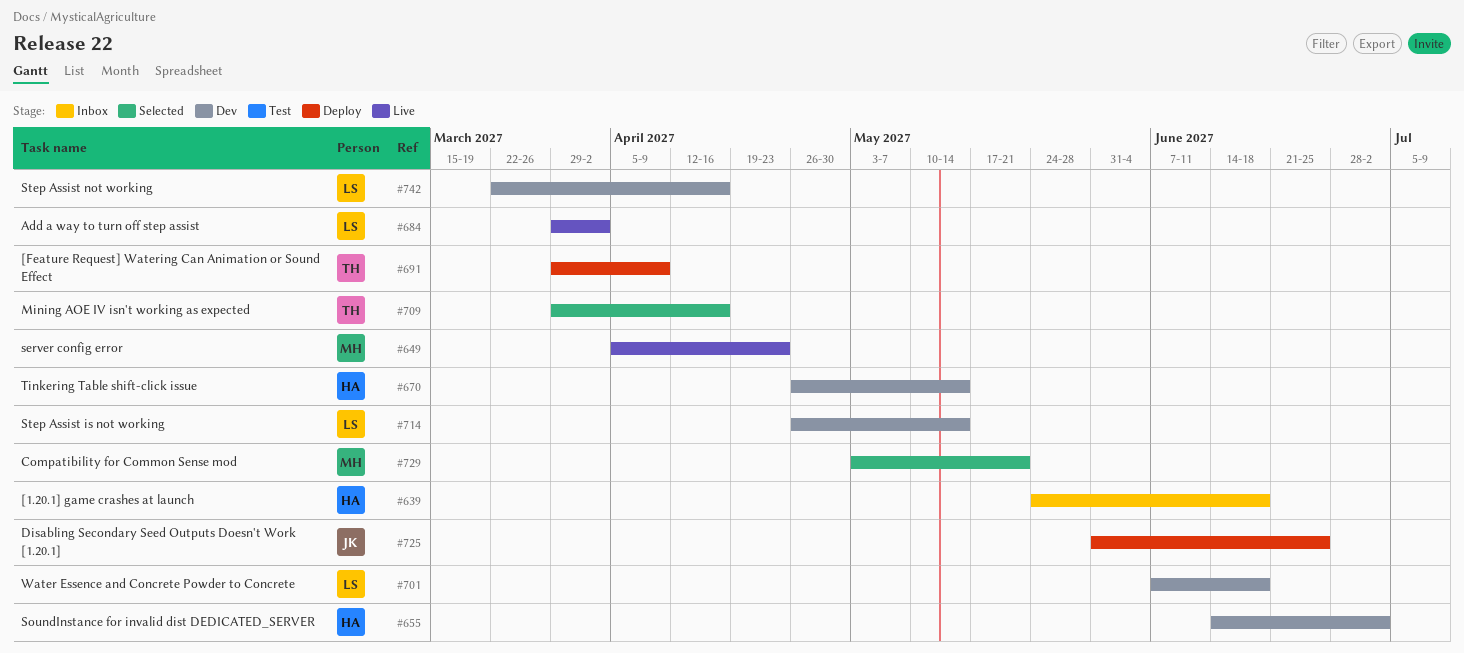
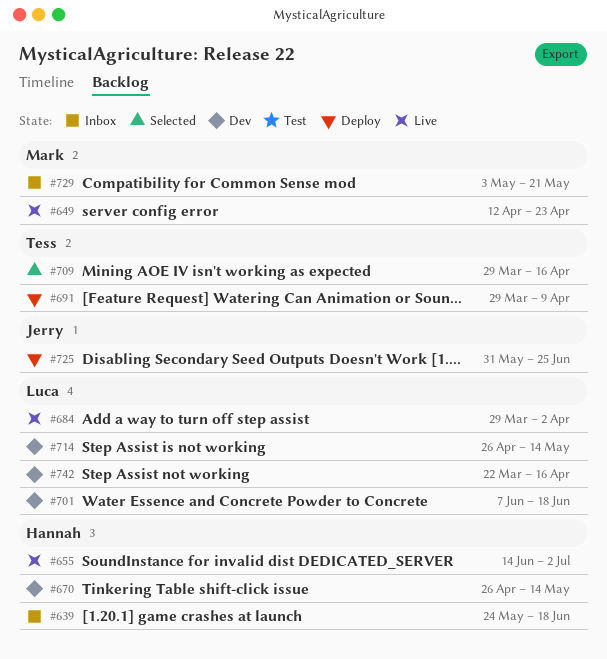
#649, start: Apr 5 -> Apr 12
#655, status: Dev -> Live
#729, status: Selected -> Inbox

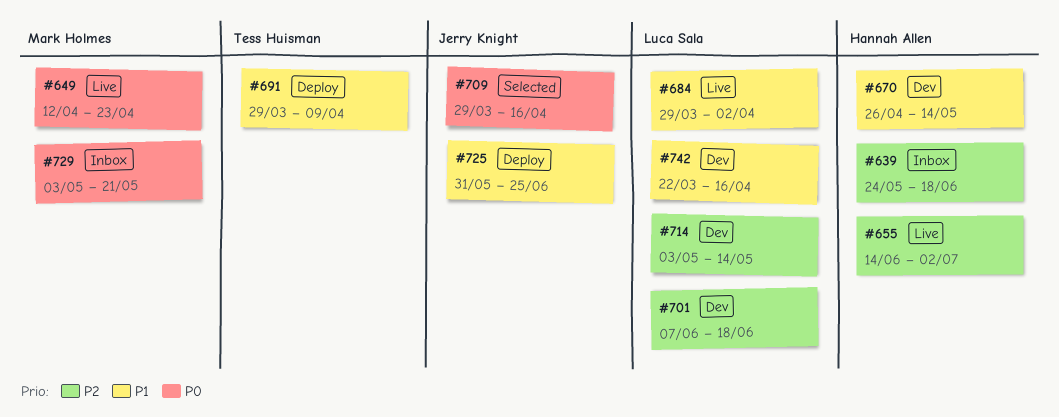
#709, owner: Tess Huisman -> Jerry Knight
#714, start: Apr 26 -> May 3

